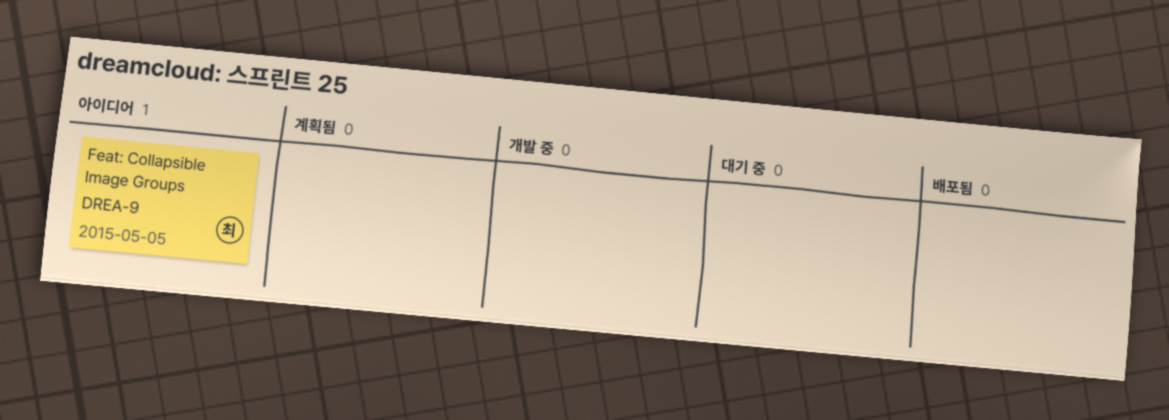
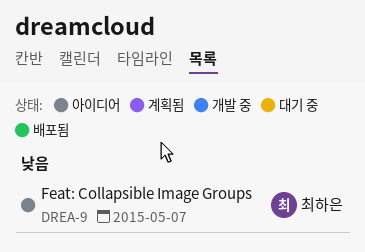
DREA-9, due: May 5 -> May 7

